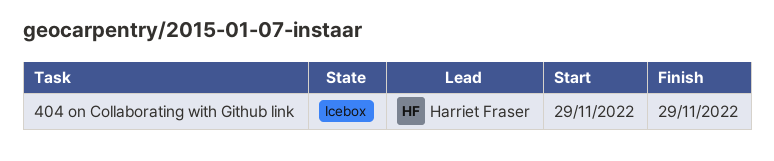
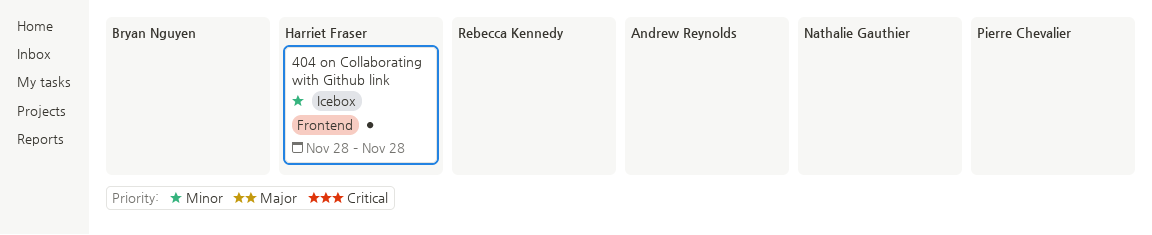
404 on Collaborating with Github link, start: Nov 29 -> Nov 28
404 on Collaborating with Github link, due: Nov 29 -> Nov 28

